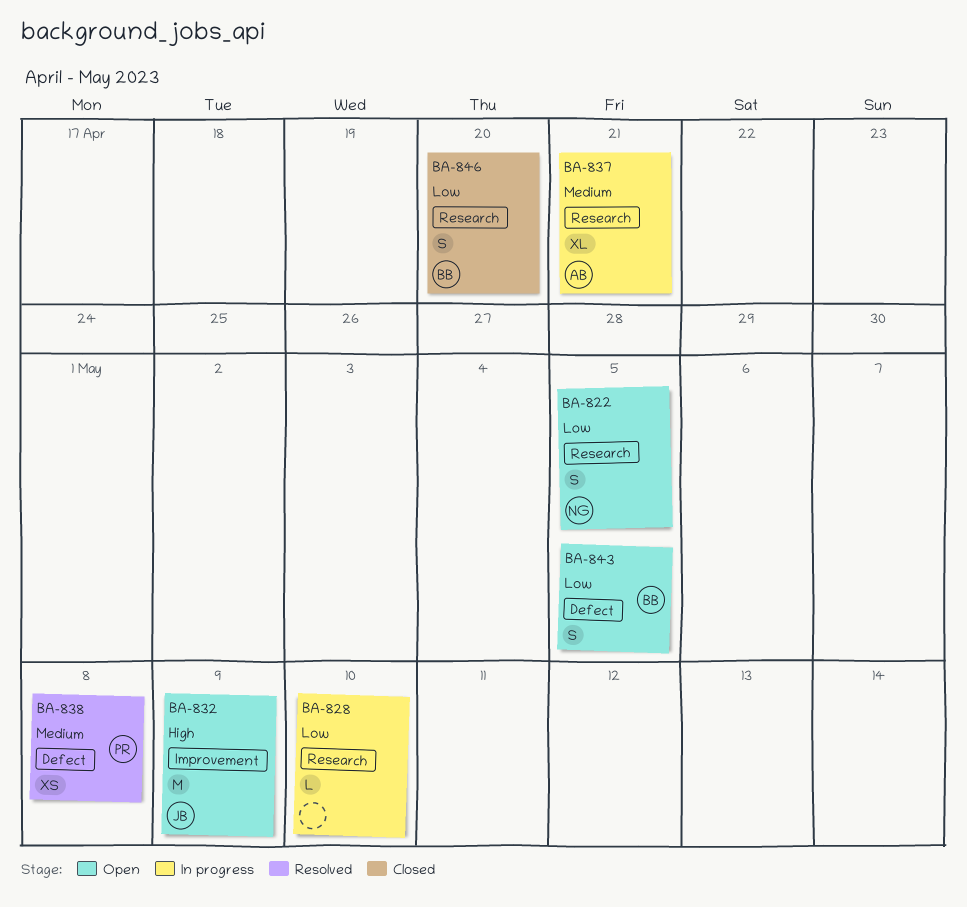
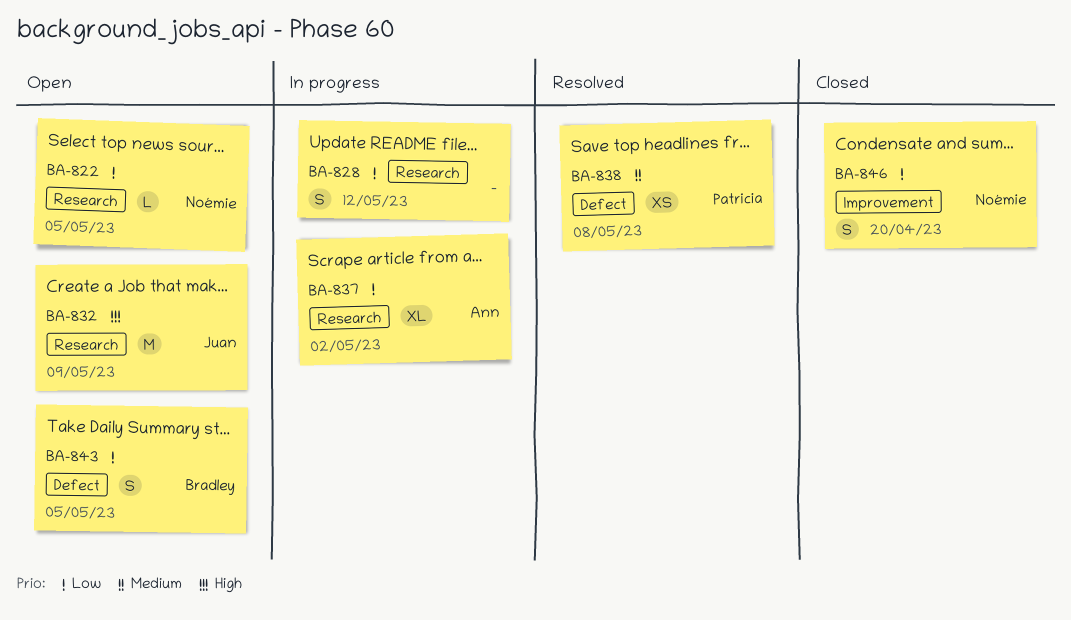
BA-822, estimate: S -> L
BA-828, estimate: L -> S
BA-828, due: May 10 -> May 12
BA-832, label: Improvement -> Research
BA-837, priority: Medium -> Low
BA-837, due: Apr 21 -> May 2
BA-846, owner: Bradley -> Noémie
BA-846, label: Research -> Improvement

